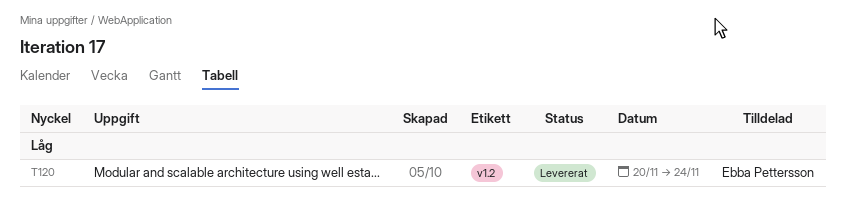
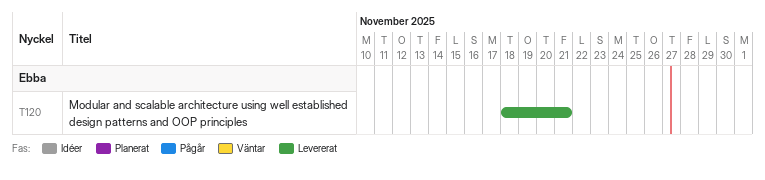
T120, start: Nov 20 -> Nov 18
T120, due: Nov 24 -> Nov 21

